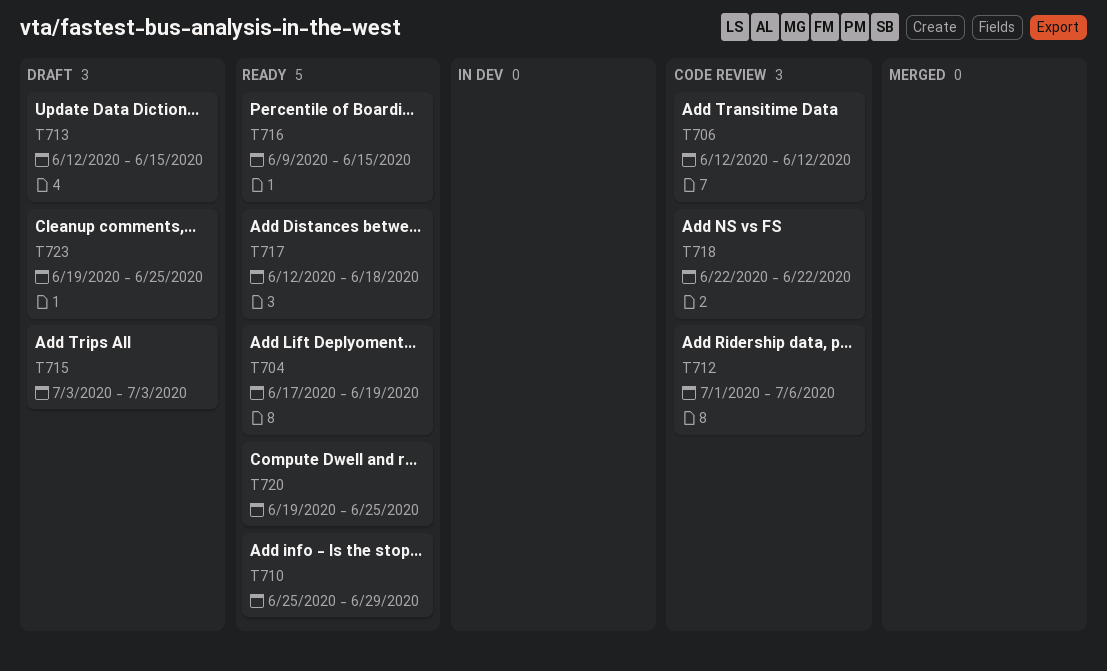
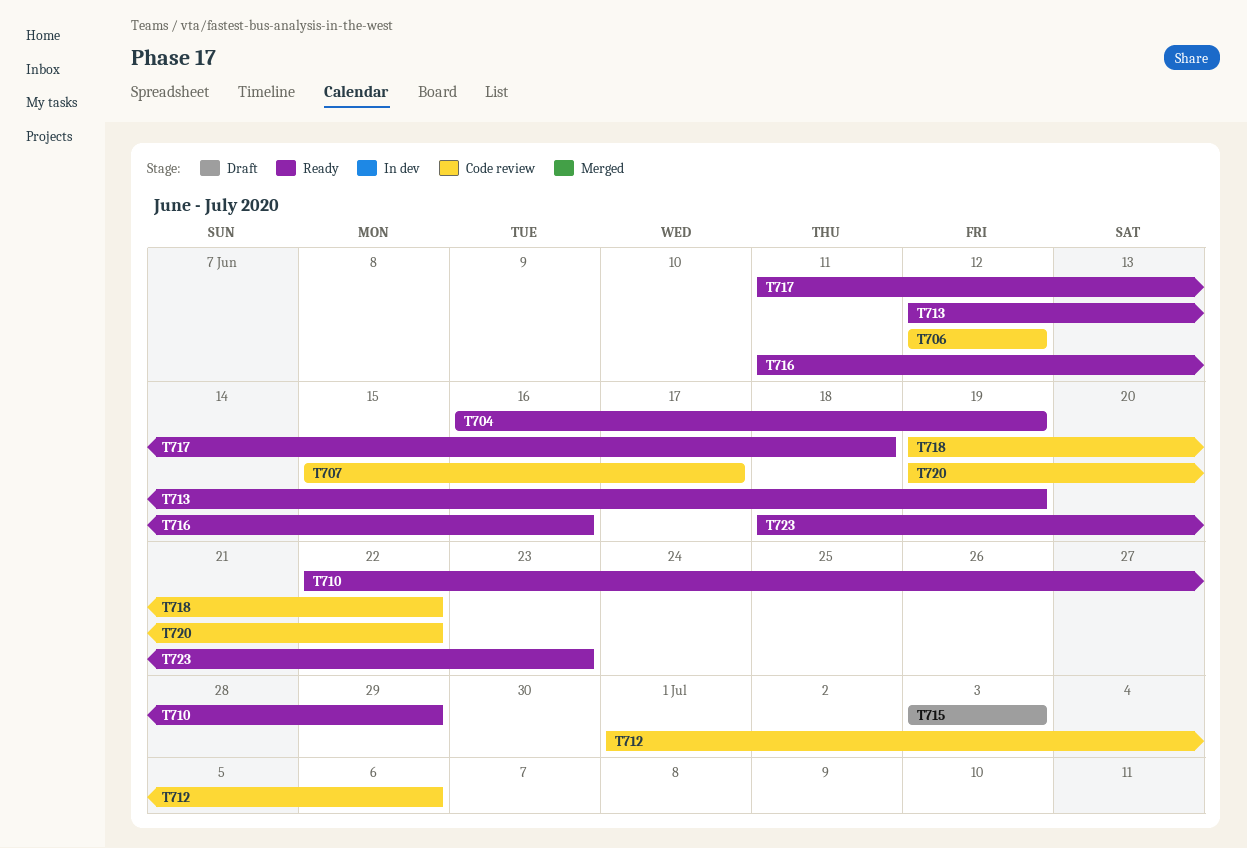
T704, start: Jun 17 -> Jun 16
T707: none -> present
T710, start: Jun 25 -> Jun 22
T713, status: Draft -> Ready
T713, due: Jun 15 -> Jun 19
T716, start: Jun 9 -> Jun 11
T716, due: Jun 15 -> Jun 16
T717, start: Jun 12 -> Jun 11
T718, start: Jun 22 -> Jun 19
T720, status: Ready -> Code review
T720, due: Jun 25 -> Jun 22
T723, status: Draft -> Ready
T723, start: Jun 19 -> Jun 18
T723, due: Jun 25 -> Jun 23

